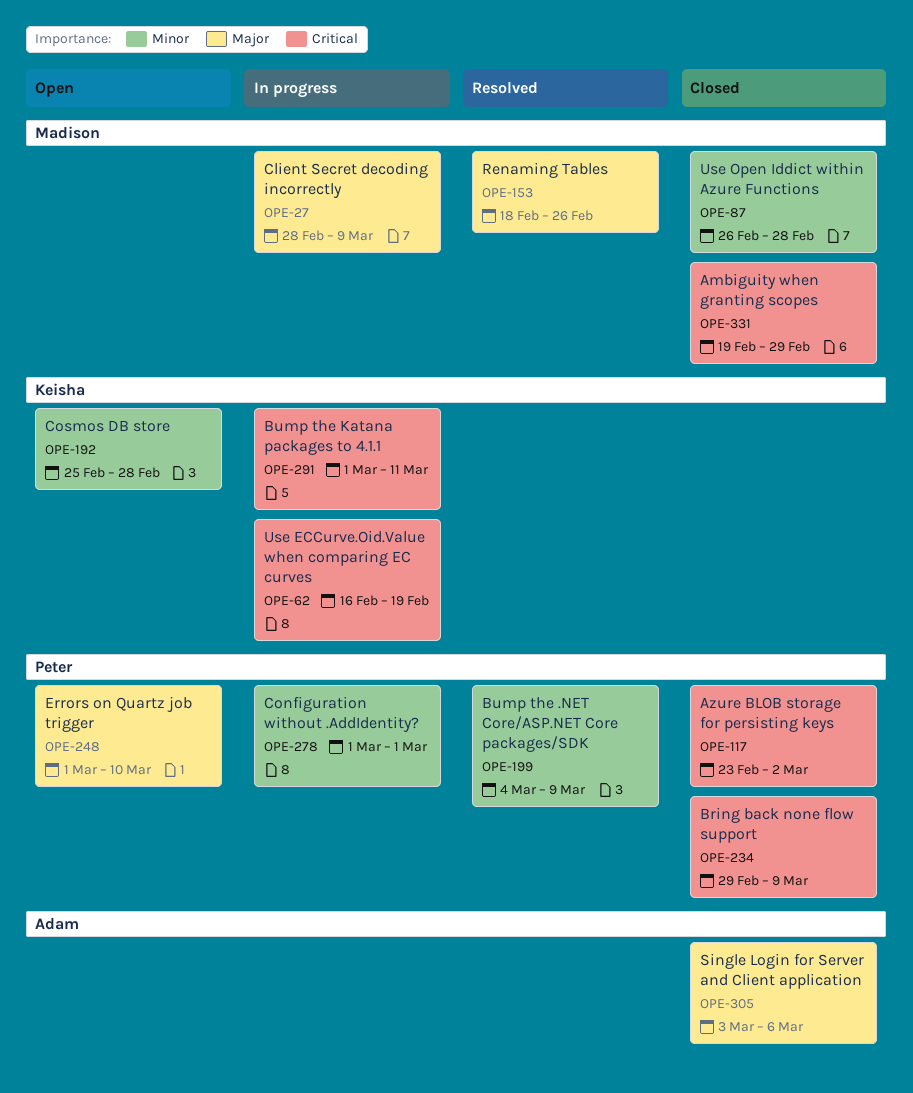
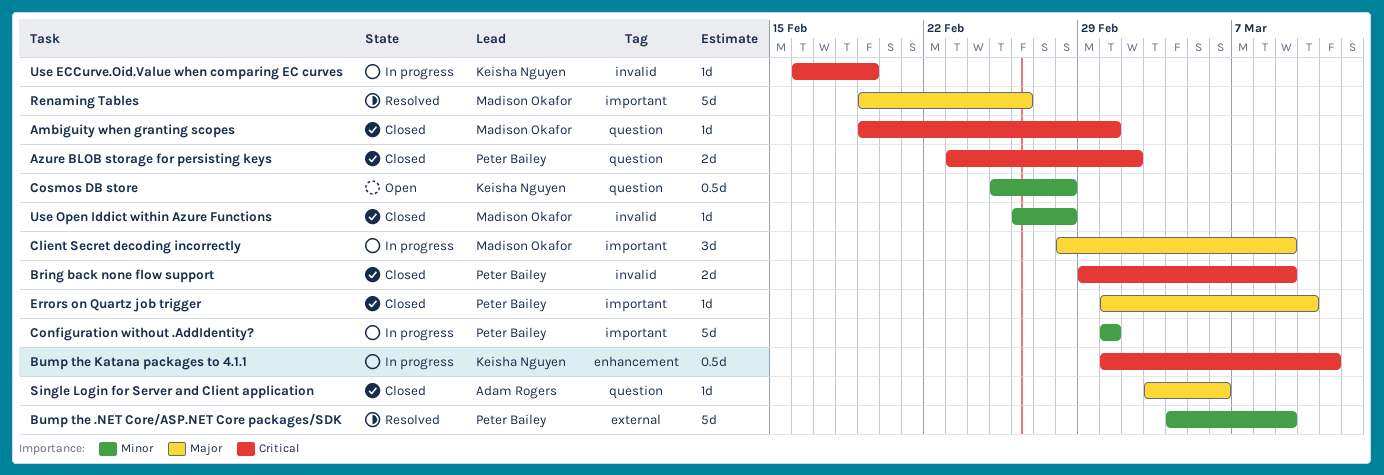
Ambiguity when granting scopes, due: Feb 29 -> Mar 1
Errors on Quartz job trigger, status: Open -> Closed
Renaming Tables, start: Feb 18 -> Feb 19

